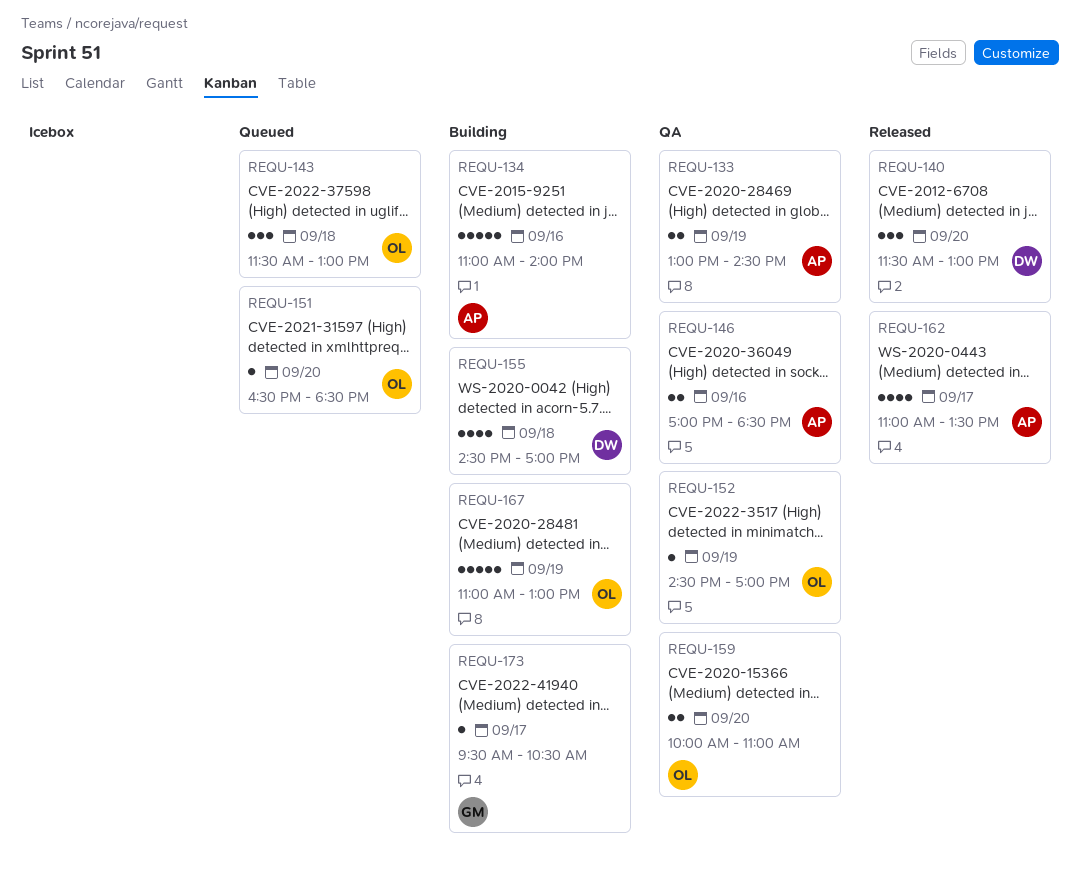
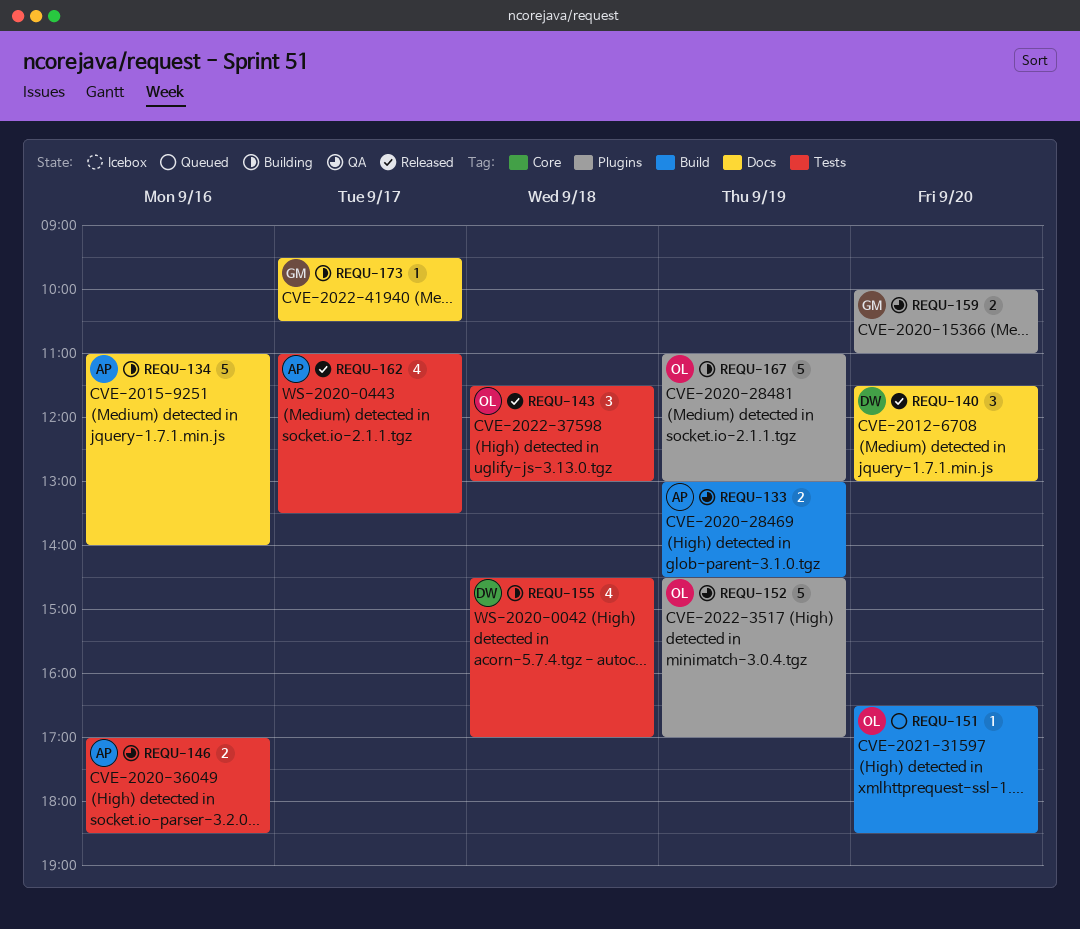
REQU-143, status: Queued -> Released
REQU-152, estimate: 1 -> 5
REQU-159, owner: OL -> GM

